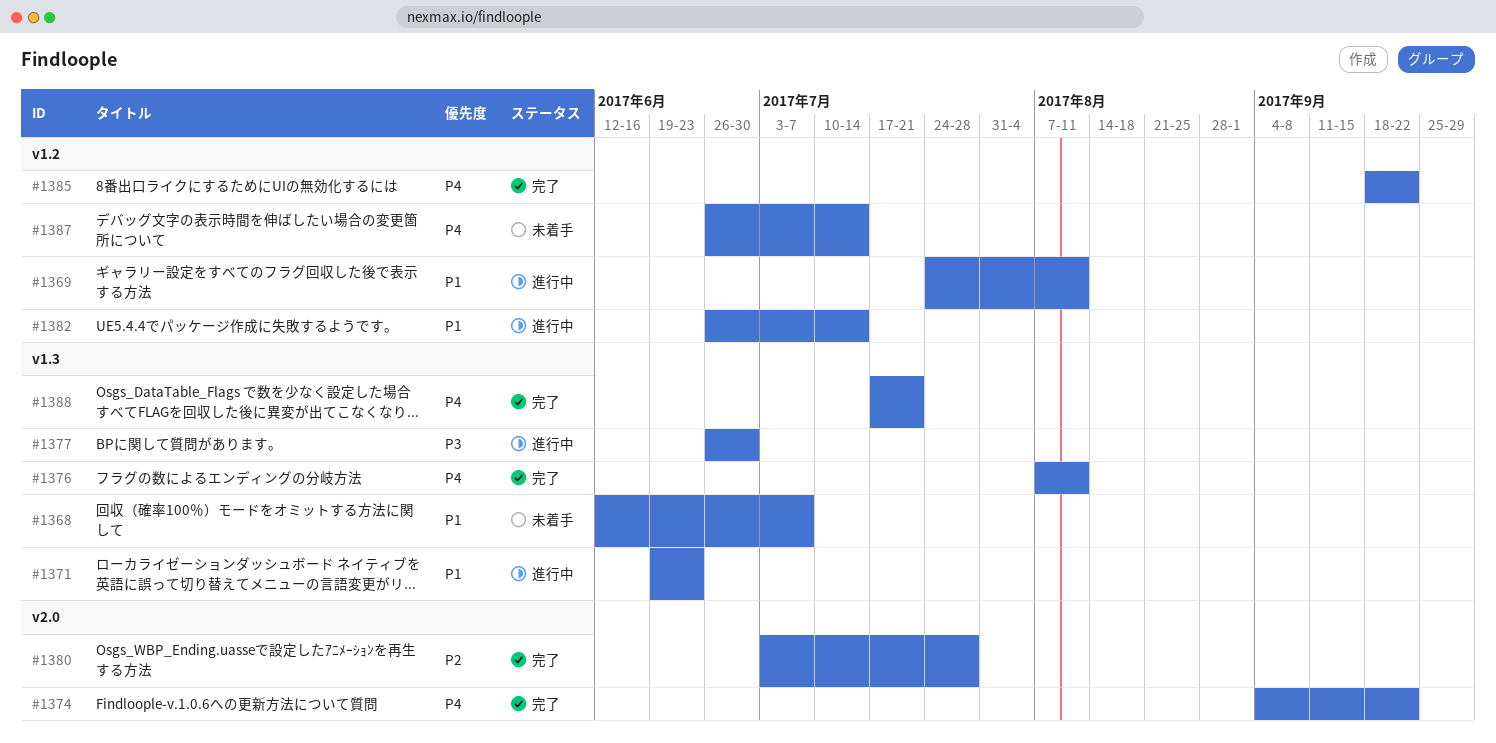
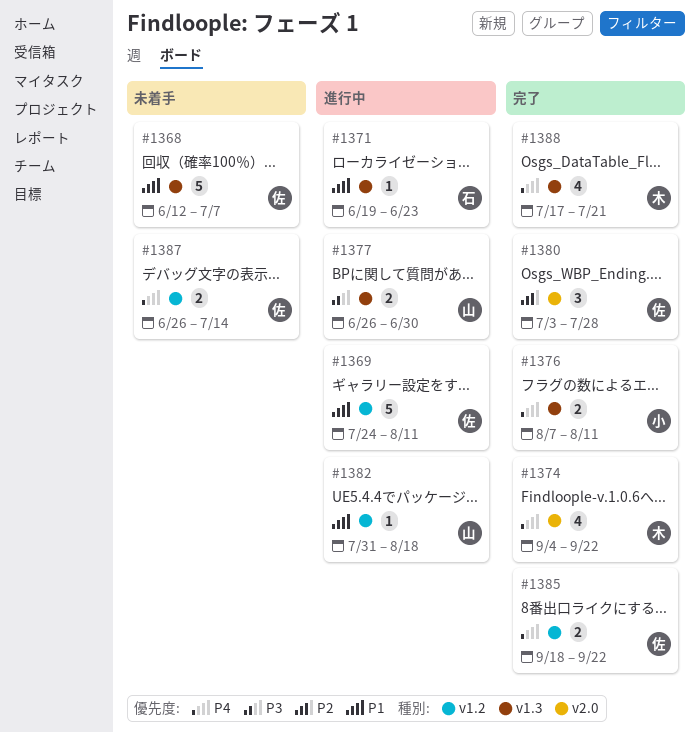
#1382, start: Jun 26 -> Jul 31
#1382, due: Jul 14 -> Aug 18

